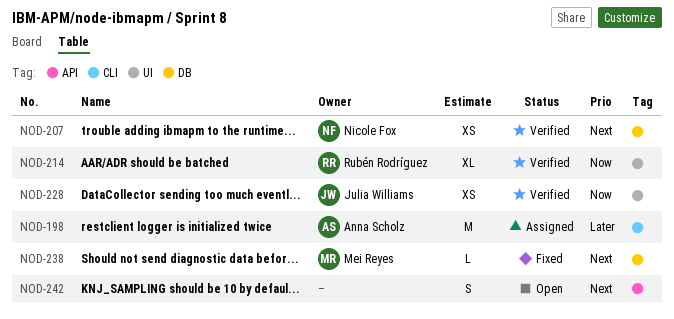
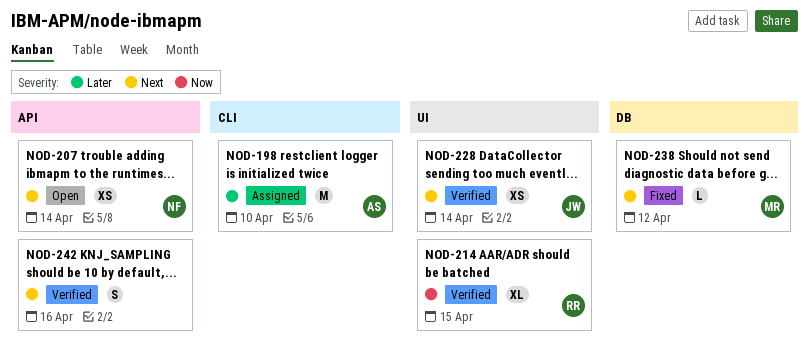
NOD-207, status: Verified -> Open
NOD-207, label: DB -> API
NOD-228, priority: Now -> Next
NOD-242, status: Open -> Verified

